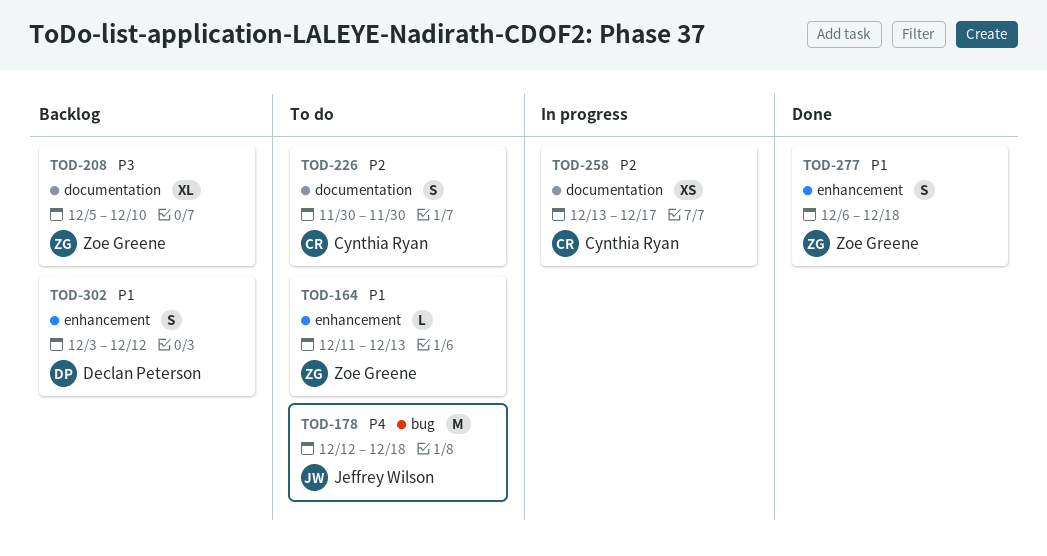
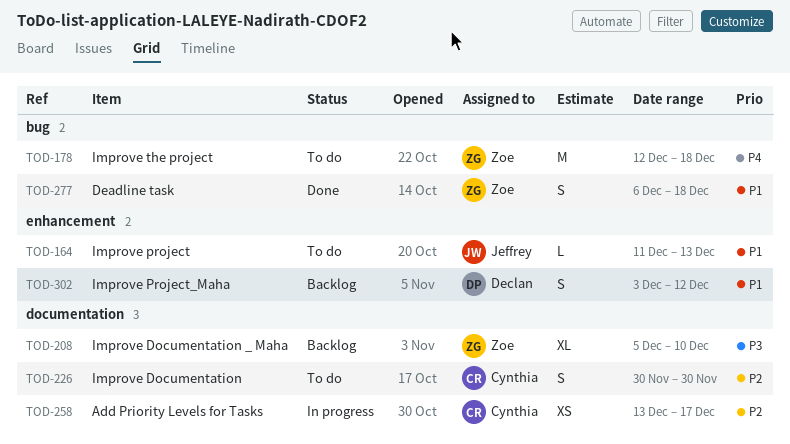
TOD-164, owner: Zoe Greene -> Jeffrey Wilson
TOD-178, owner: Jeffrey Wilson -> Zoe Greene
TOD-277, label: enhancement -> bug

